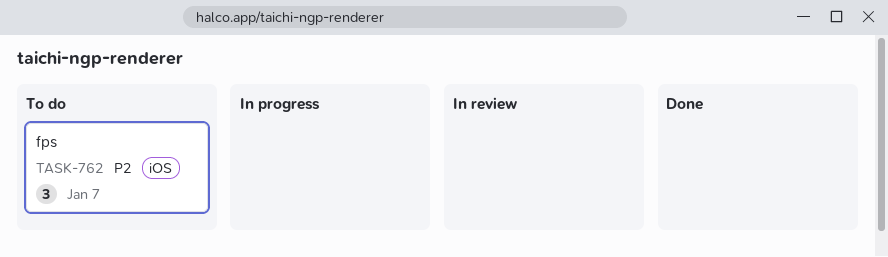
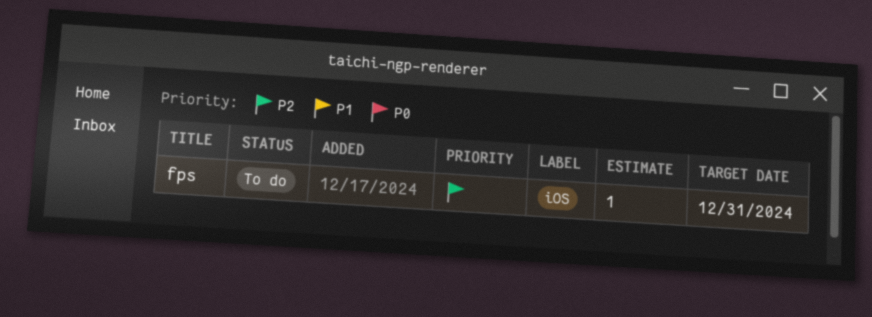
fps, estimate: 3 -> 1
fps, due: Jan 7 -> Dec 31

